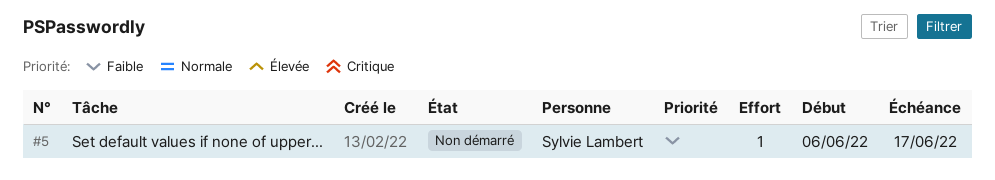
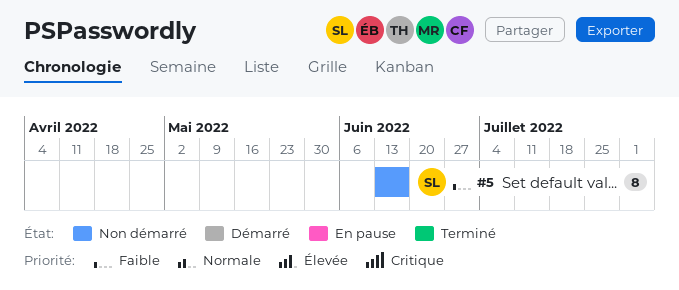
#5, estimate: 1 -> 8
#5, start: Jun 6 -> Jun 13

